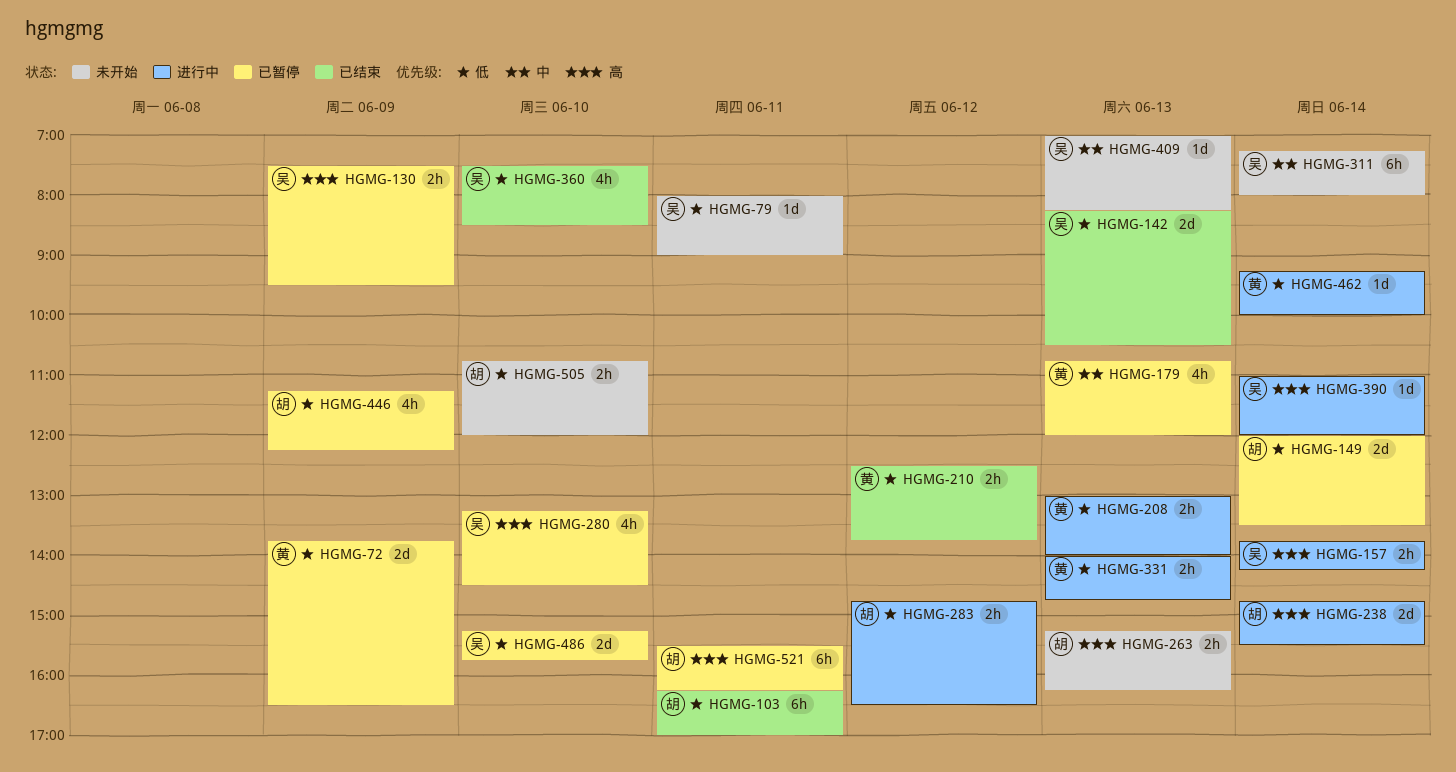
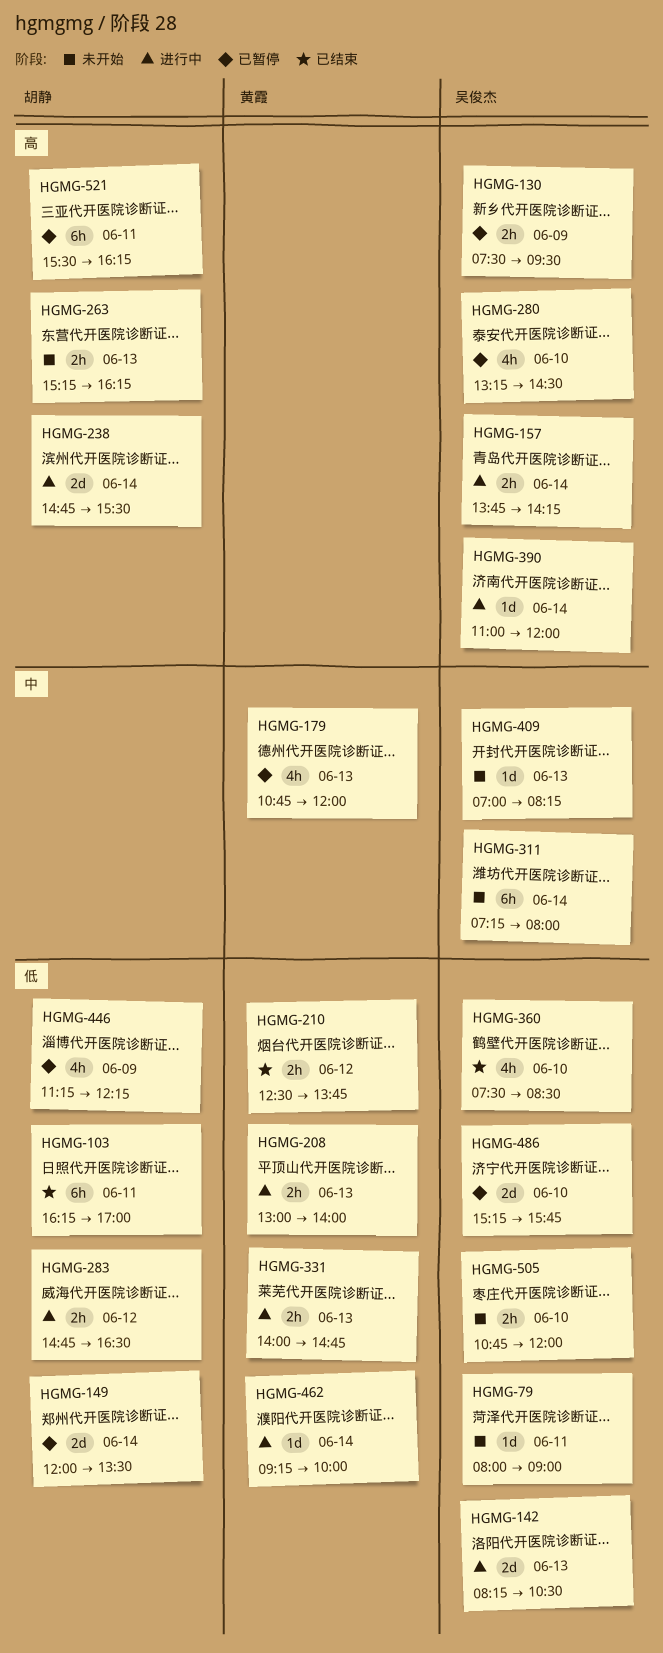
HGMG-72: present -> none
HGMG-142, status: 已结束 -> 进行中
HGMG-505, owner: 胡静 -> 吴俊杰

